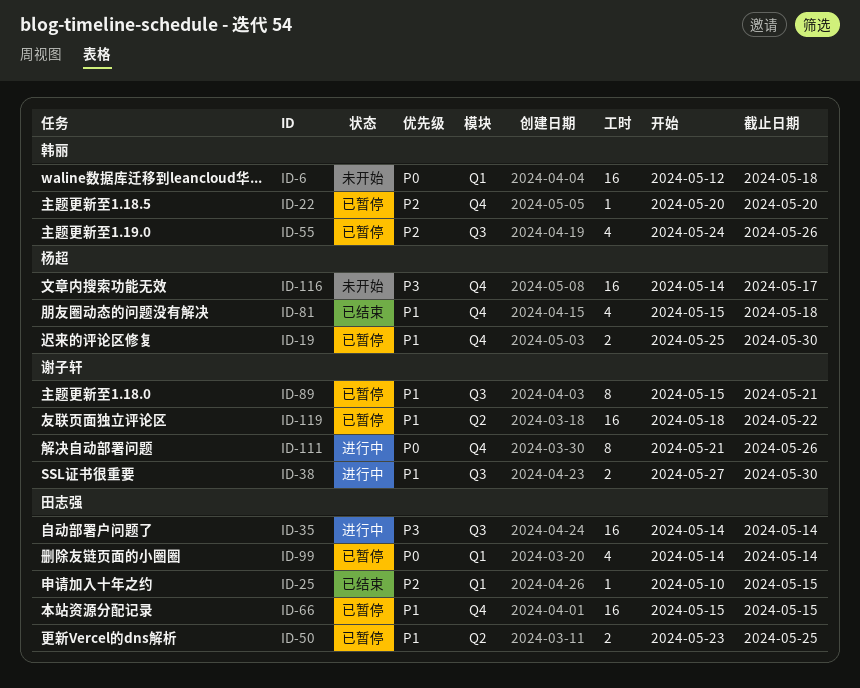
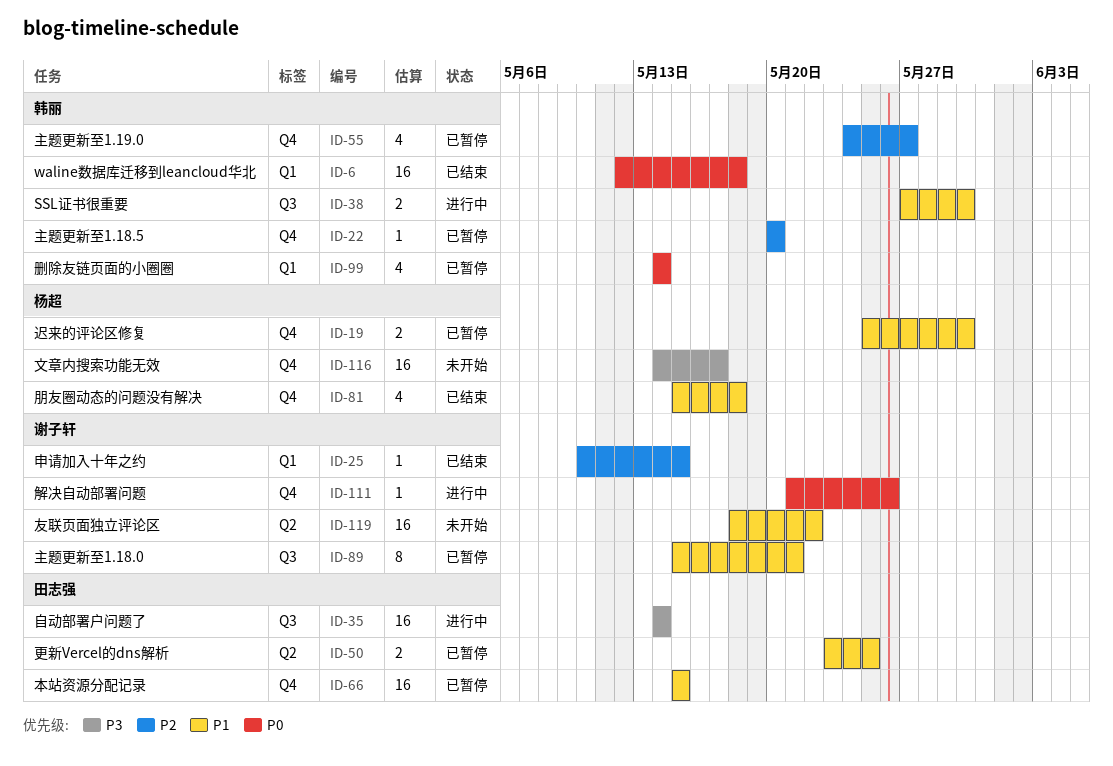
ID-6, status: 未开始 -> 已结束
ID-25, owner: 田志强 -> 谢子轩
ID-38, owner: 谢子轩 -> 韩丽
ID-55, label: Q3 -> Q4
ID-55, due: May 26 -> May 27
ID-99, owner: 田志强 -> 韩丽
ID-111, estimate: 8 -> 1
ID-119, status: 已暂停 -> 未开始

